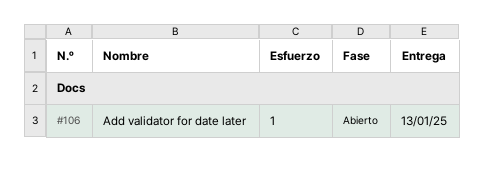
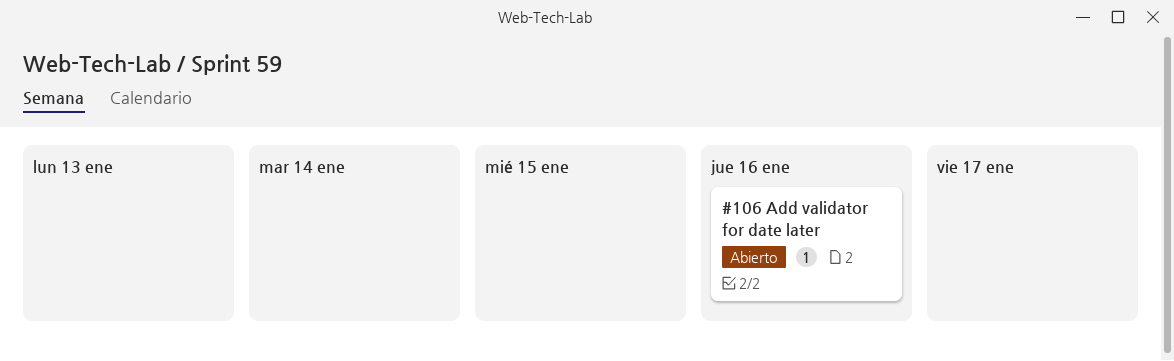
#106, due: Jan 13 -> Jan 16

